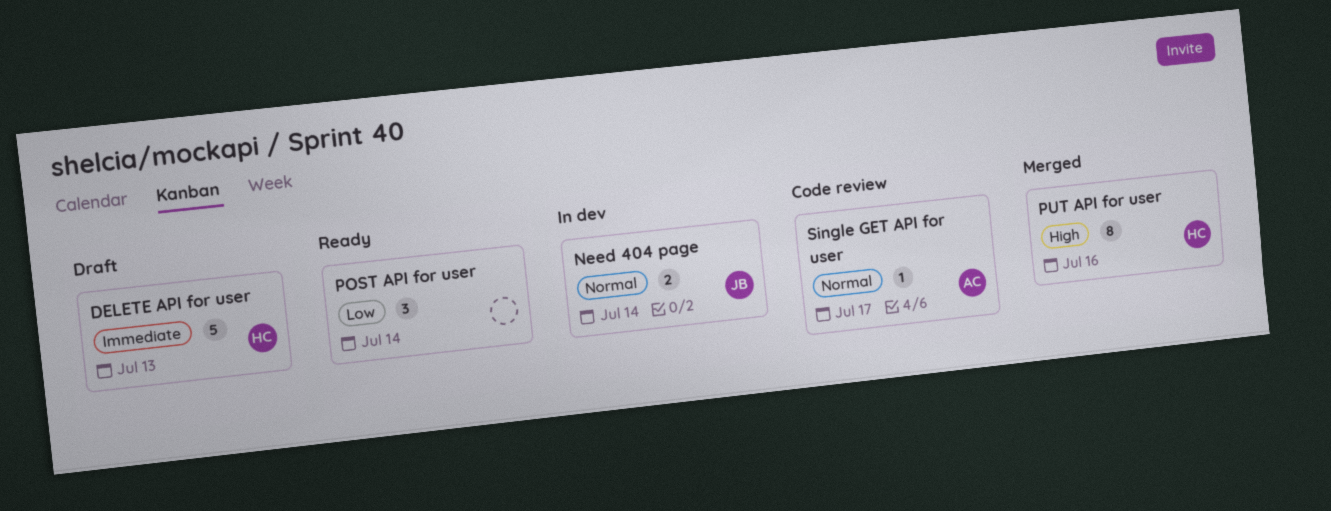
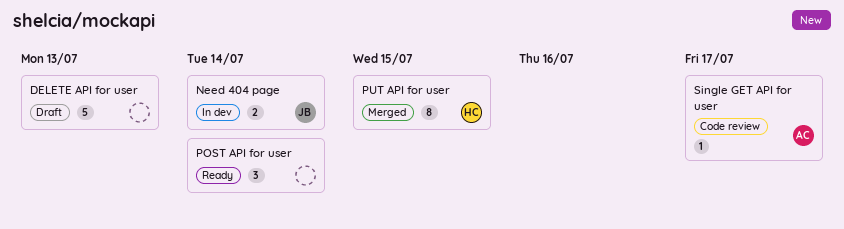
DELETE API for user, owner: HC -> none
PUT API for user, due: Jul 16 -> Jul 15

